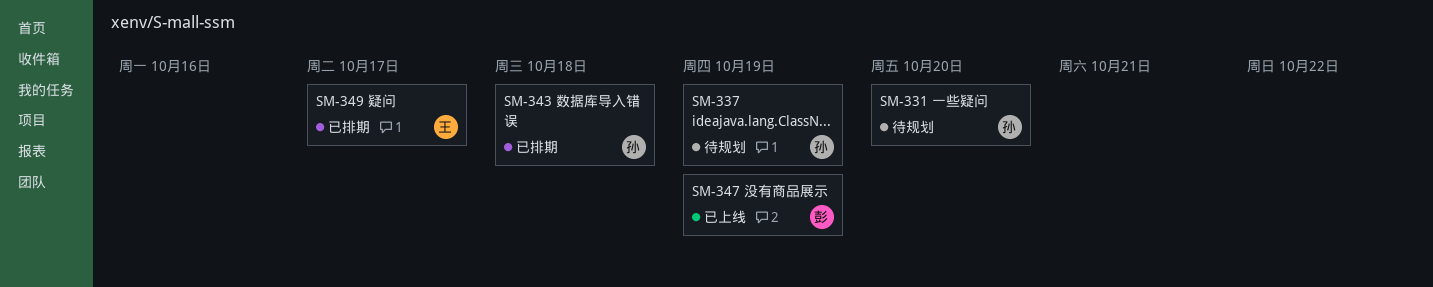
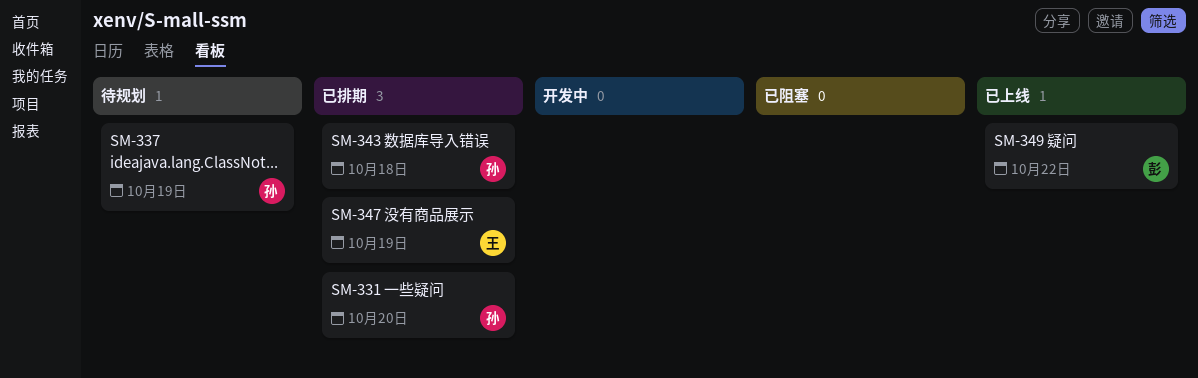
SM-331, status: 待规划 -> 已排期
SM-347, status: 已上线 -> 已排期
SM-347, owner: 彭 -> 王
SM-349, status: 已排期 -> 已上线
SM-349, owner: 王 -> 彭
SM-349, due: Oct 17 -> Oct 22

